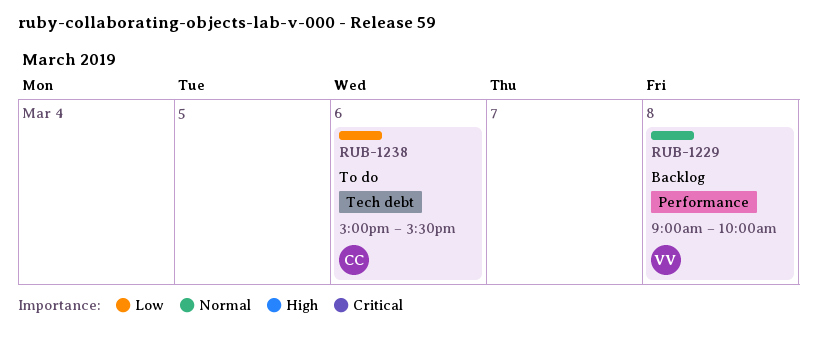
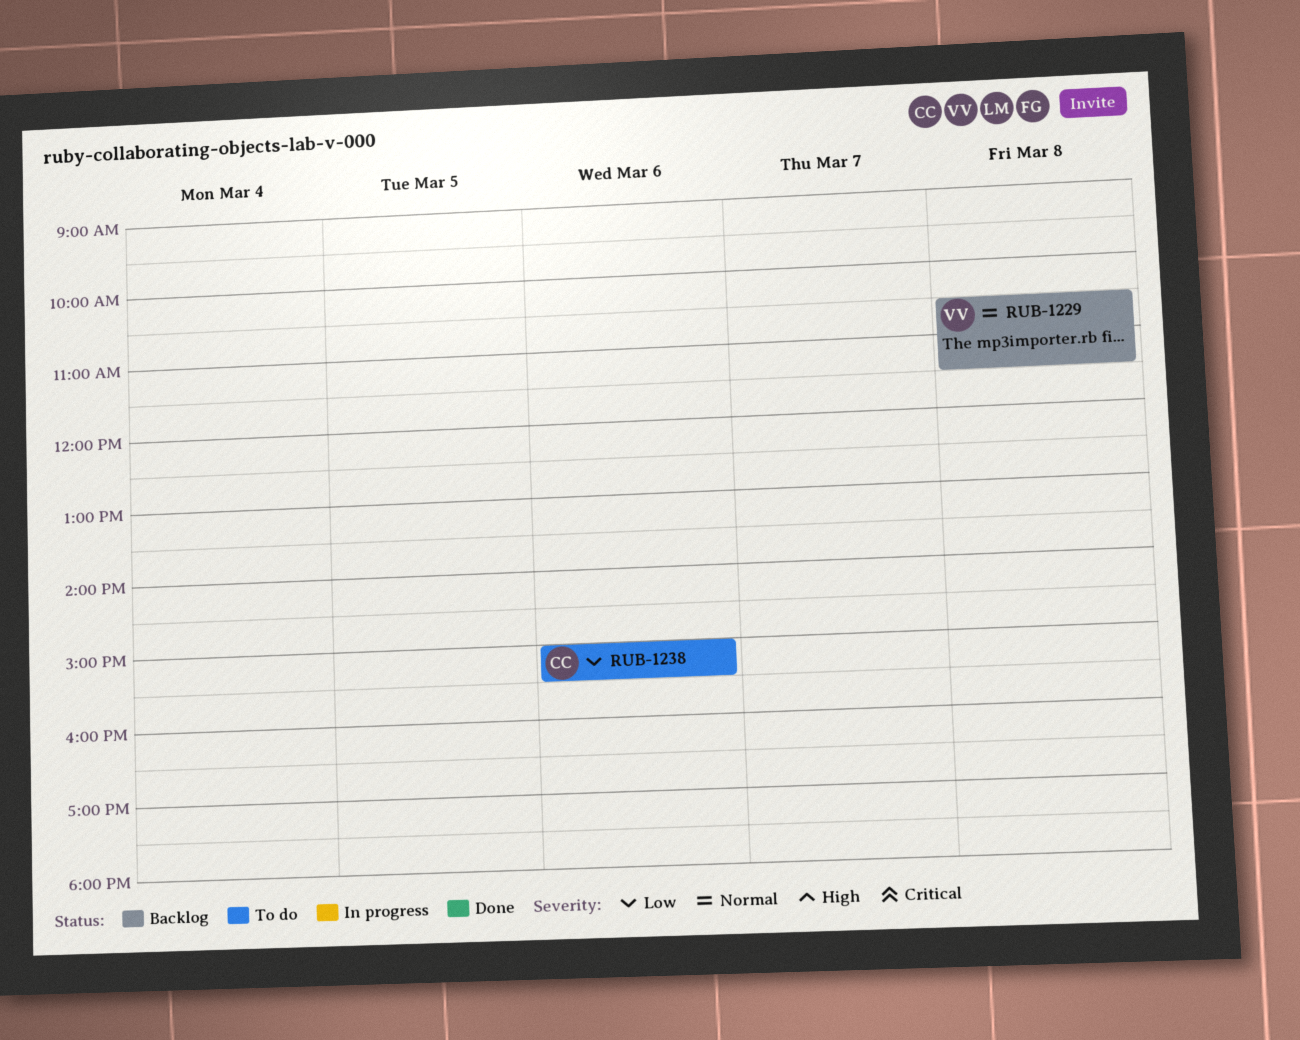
RUB-1229, begins: 09:00 -> 10:30
RUB-1229, ends: 10:00 -> 11:30

